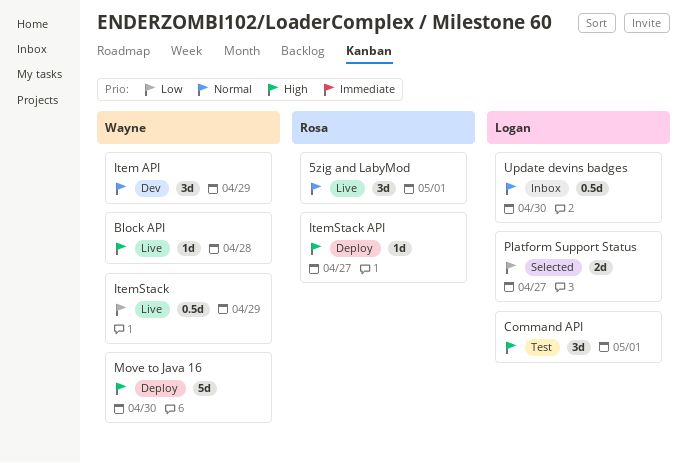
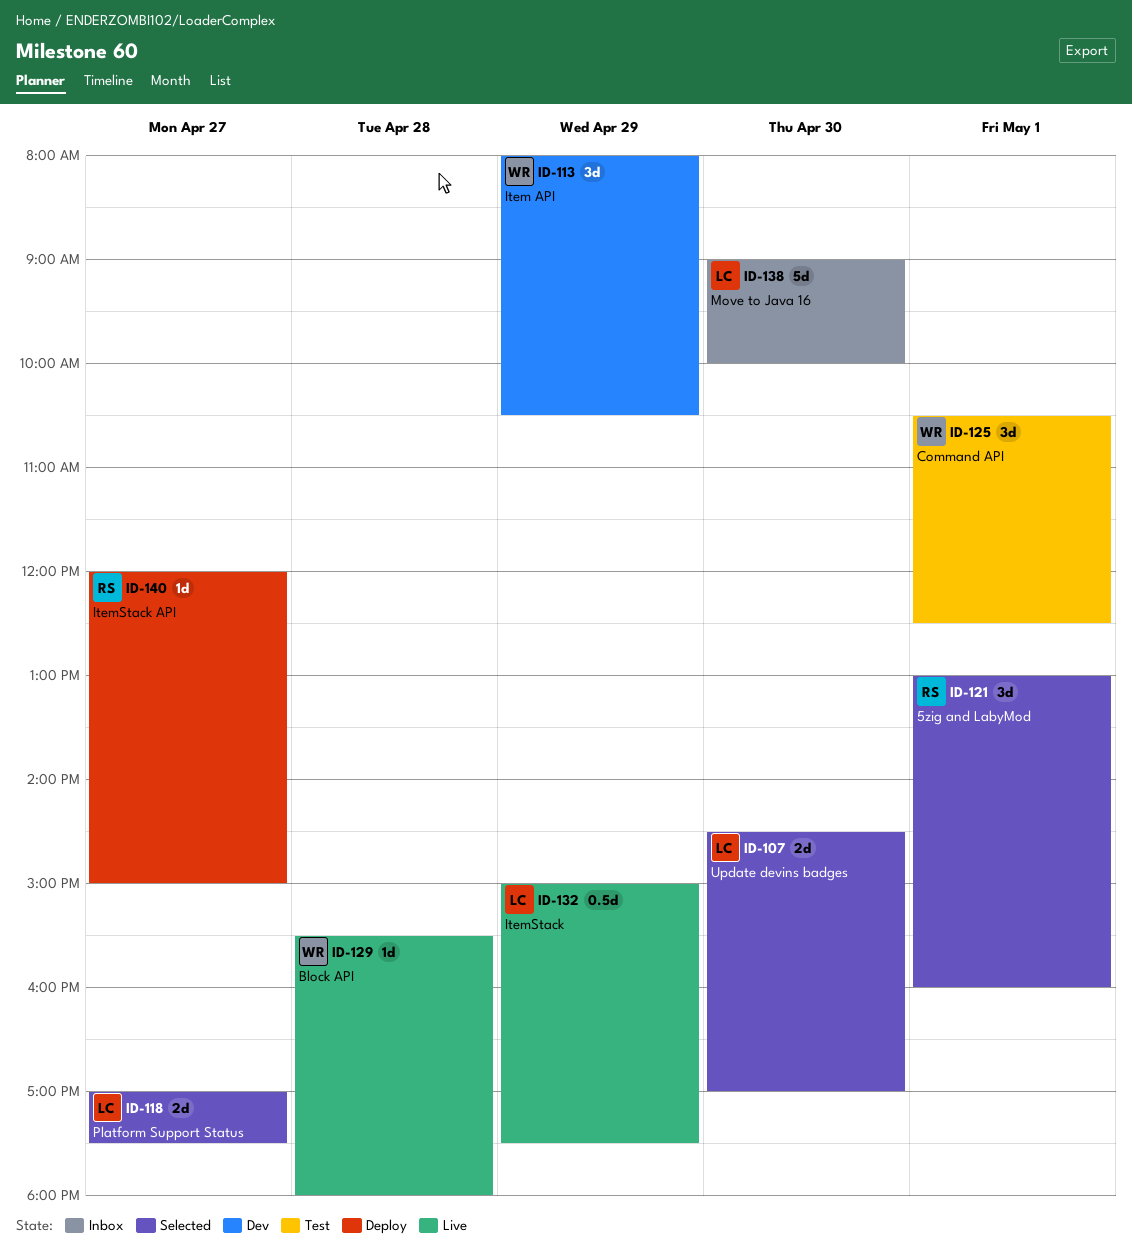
5zig and LabyMod, status: Live -> Selected
Command API, owner: Logan -> Wayne
ItemStack, owner: Wayne -> Logan
Move to Java 16, status: Deploy -> Inbox
Move to Java 16, owner: Wayne -> Logan
Update devins badges, status: Inbox -> Selected
Update devins badges, estimate: 0.5d -> 2d

